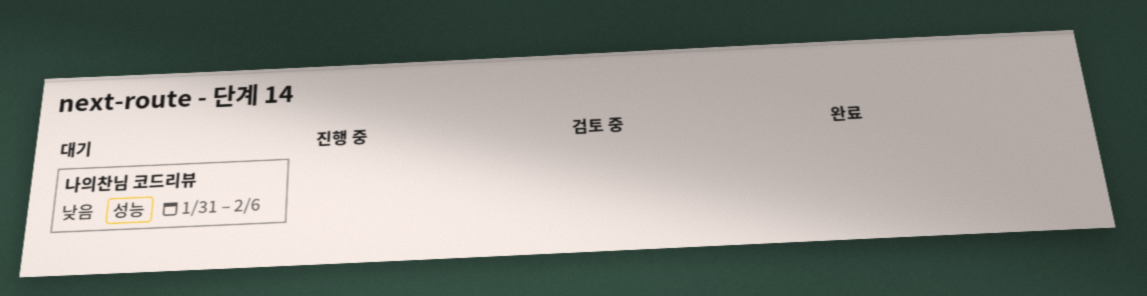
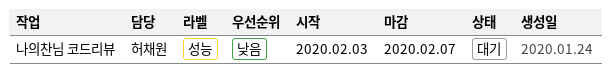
나의찬님 코드리뷰, start: Jan 31 -> Feb 3
나의찬님 코드리뷰, due: Feb 6 -> Feb 7

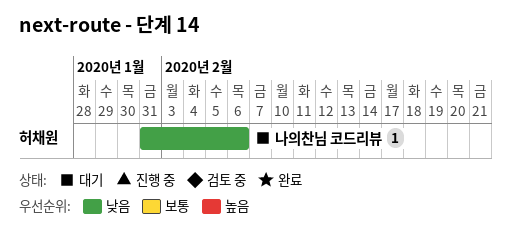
나의찬님 코드리뷰, start: Feb 3 -> Jan 31
나의찬님 코드리뷰, due: Feb 7 -> Feb 6

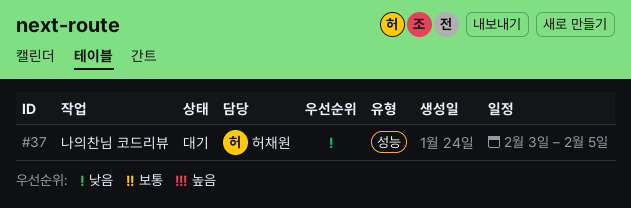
나의찬님 코드리뷰, start: Jan 31 -> Feb 3
나의찬님 코드리뷰, due: Feb 6 -> Feb 5

